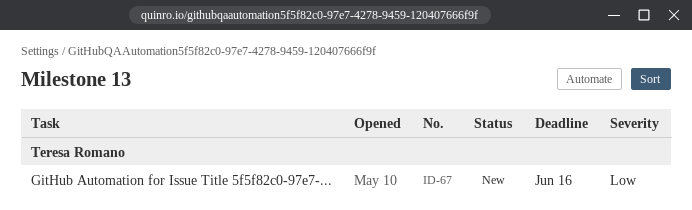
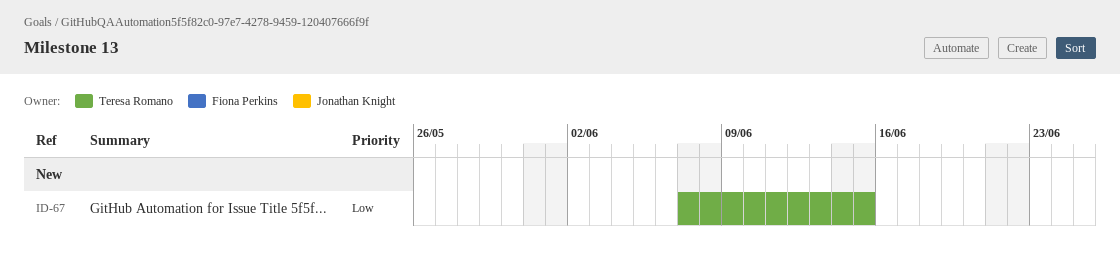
ID-67, due: Jun 16 -> Jun 15

